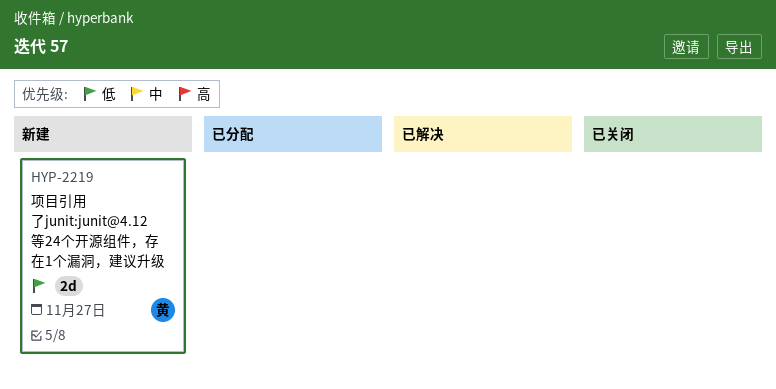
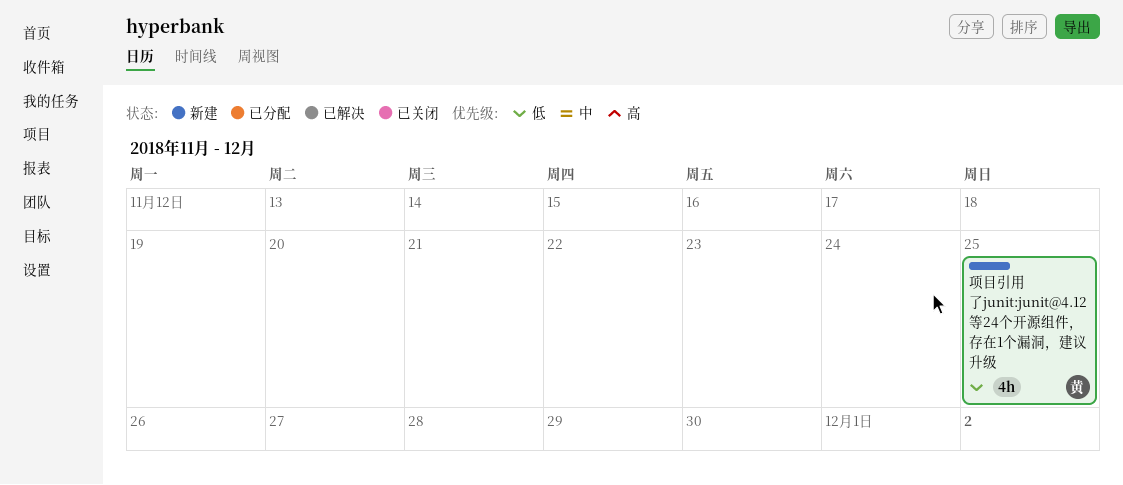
项目引用了junit:junit@4.12等24个开源组件，存在1个漏洞，建议升级, estimate: 2d -> 4h
项目引用了junit:junit@4.12等24个开源组件，存在1个漏洞，建议升级, due: Nov 27 -> Nov 25

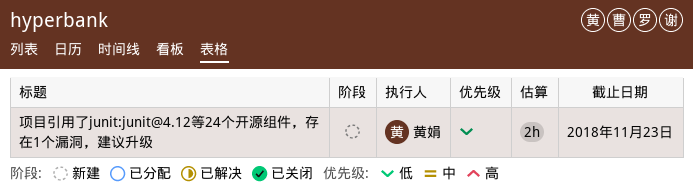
项目引用了junit:junit@4.12等24个开源组件，存在1个漏洞，建议升级, estimate: 4h -> 2h
项目引用了junit:junit@4.12等24个开源组件，存在1个漏洞，建议升级, due: Nov 25 -> Nov 23

